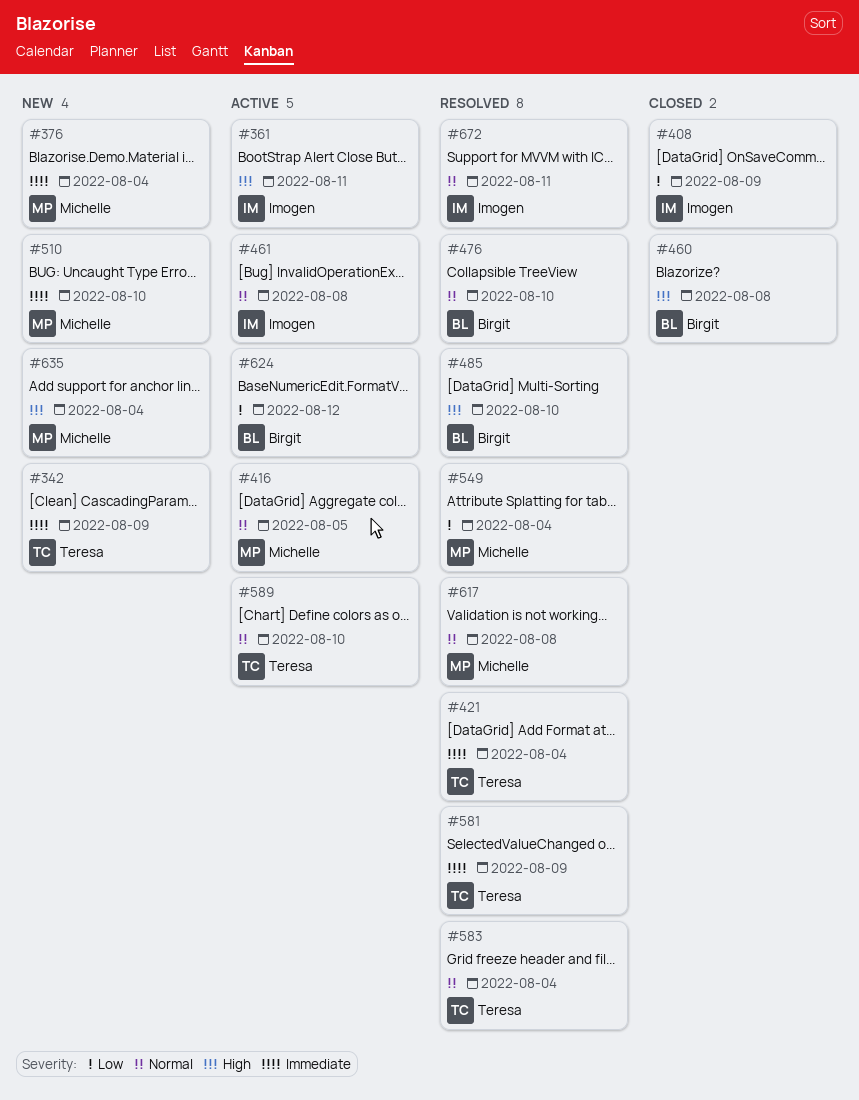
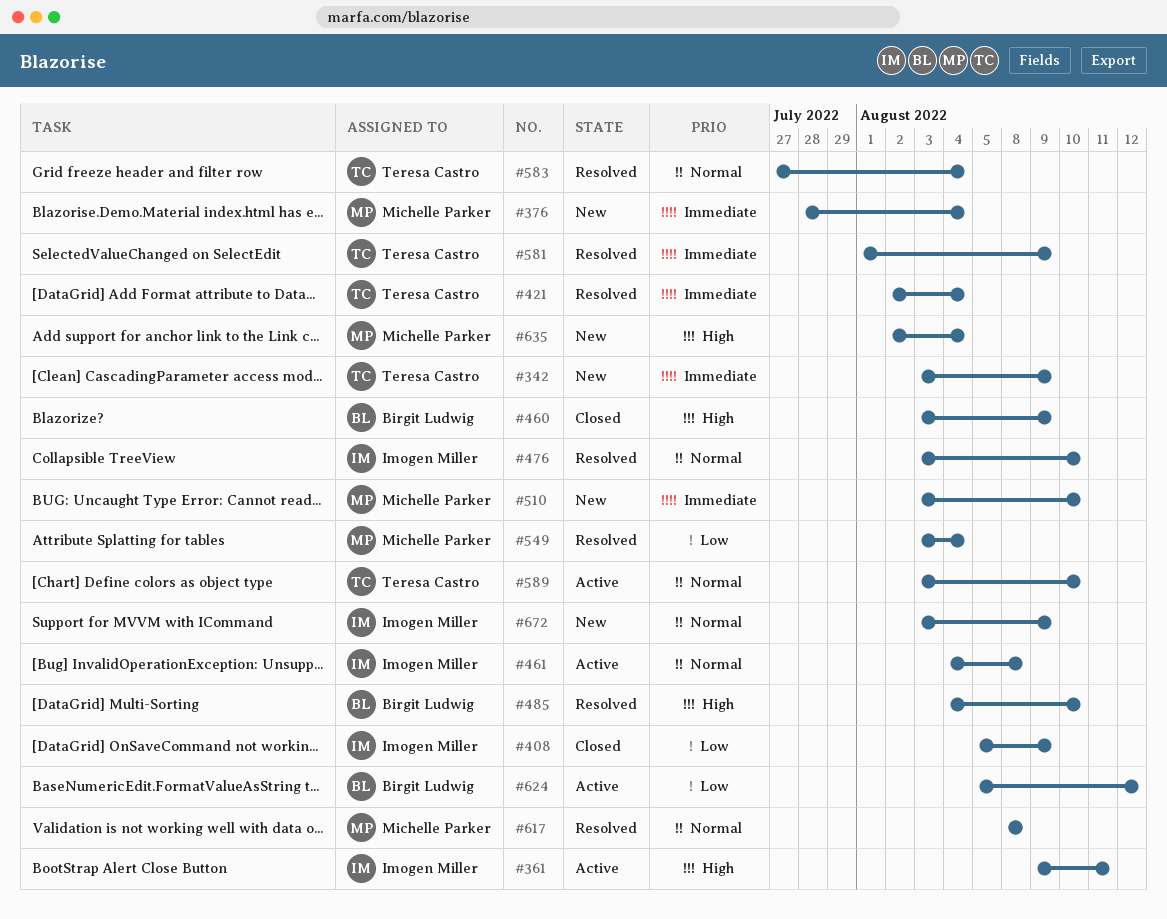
#416: present -> none
#460, due: Aug 8 -> Aug 9
#476, owner: Birgit Ludwig -> Imogen Miller
#672, status: Resolved -> New
#672, due: Aug 11 -> Aug 9

